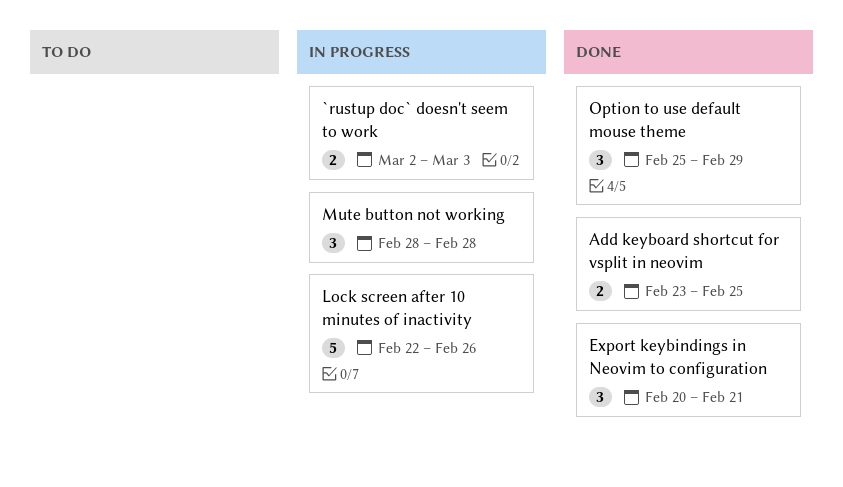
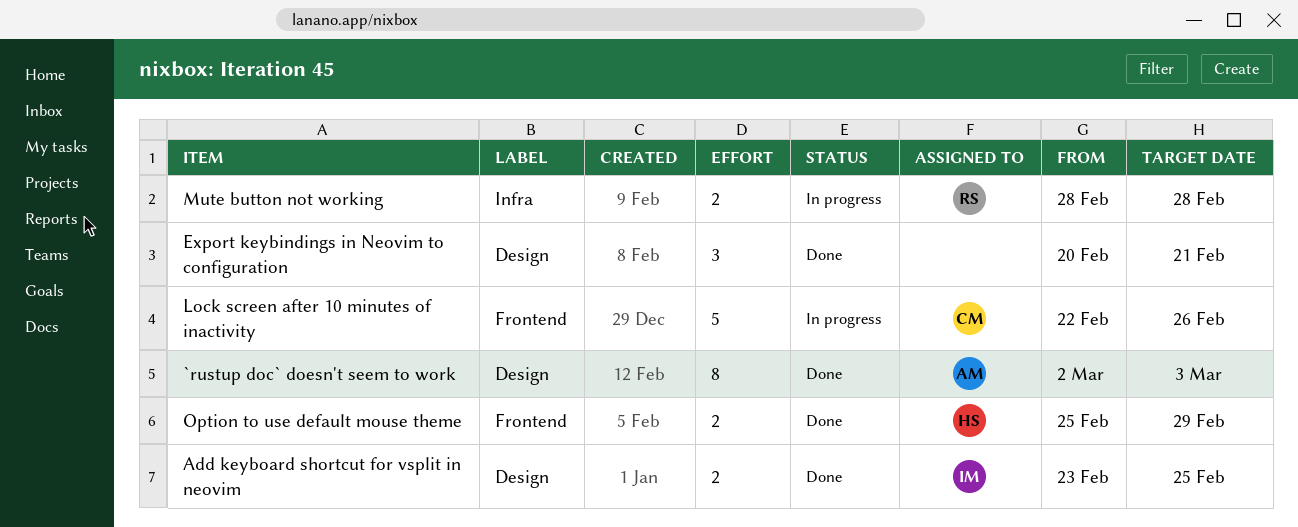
`rustup doc` doesn't seem to work, status: In progress -> Done
`rustup doc` doesn't seem to work, estimate: 2 -> 8
Mute button not working, estimate: 3 -> 2
Option to use default mouse theme, estimate: 3 -> 2

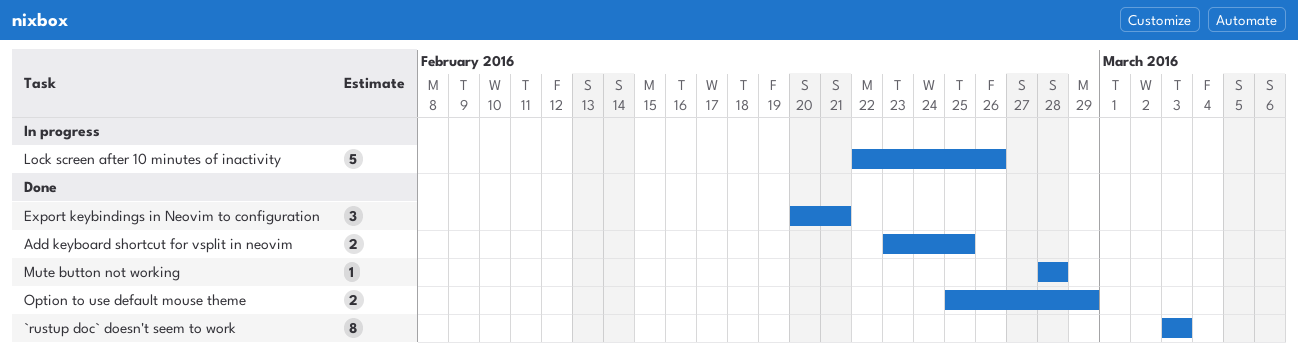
`rustup doc` doesn't seem to work, start: Mar 2 -> Mar 3
Mute button not working, status: In progress -> Done
Mute button not working, estimate: 2 -> 1

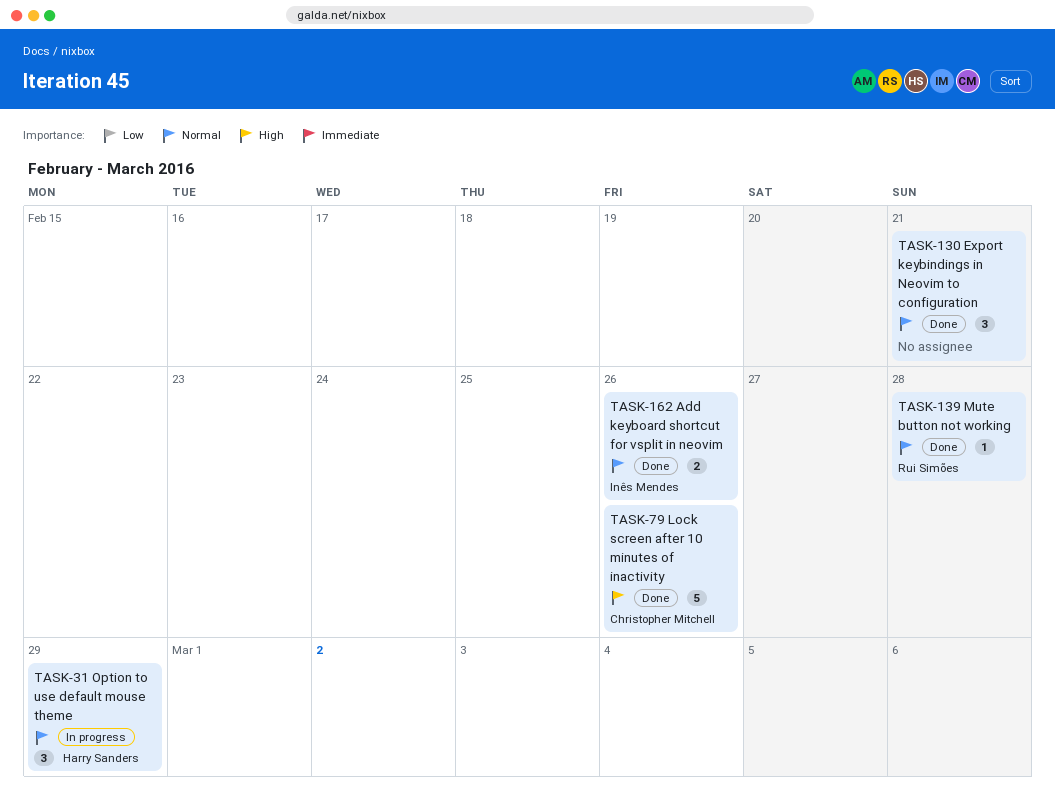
`rustup doc` doesn't seem to work: present -> none
Add keyboard shortcut for vsplit in neovim, due: Feb 25 -> Feb 26
Lock screen after 10 minutes of inactivity, status: In progress -> Done
Option to use default mouse theme, status: Done -> In progress
Option to use default mouse theme, estimate: 2 -> 3

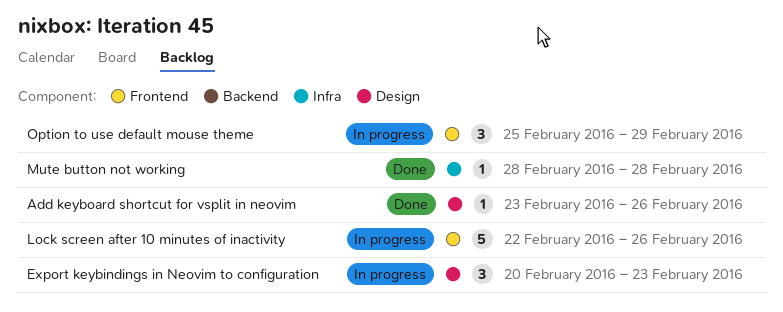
Add keyboard shortcut for vsplit in neovim, estimate: 2 -> 1
Export keybindings in Neovim to configuration, status: Done -> In progress
Export keybindings in Neovim to configuration, due: Feb 21 -> Feb 23
Lock screen after 10 minutes of inactivity, status: Done -> In progress

